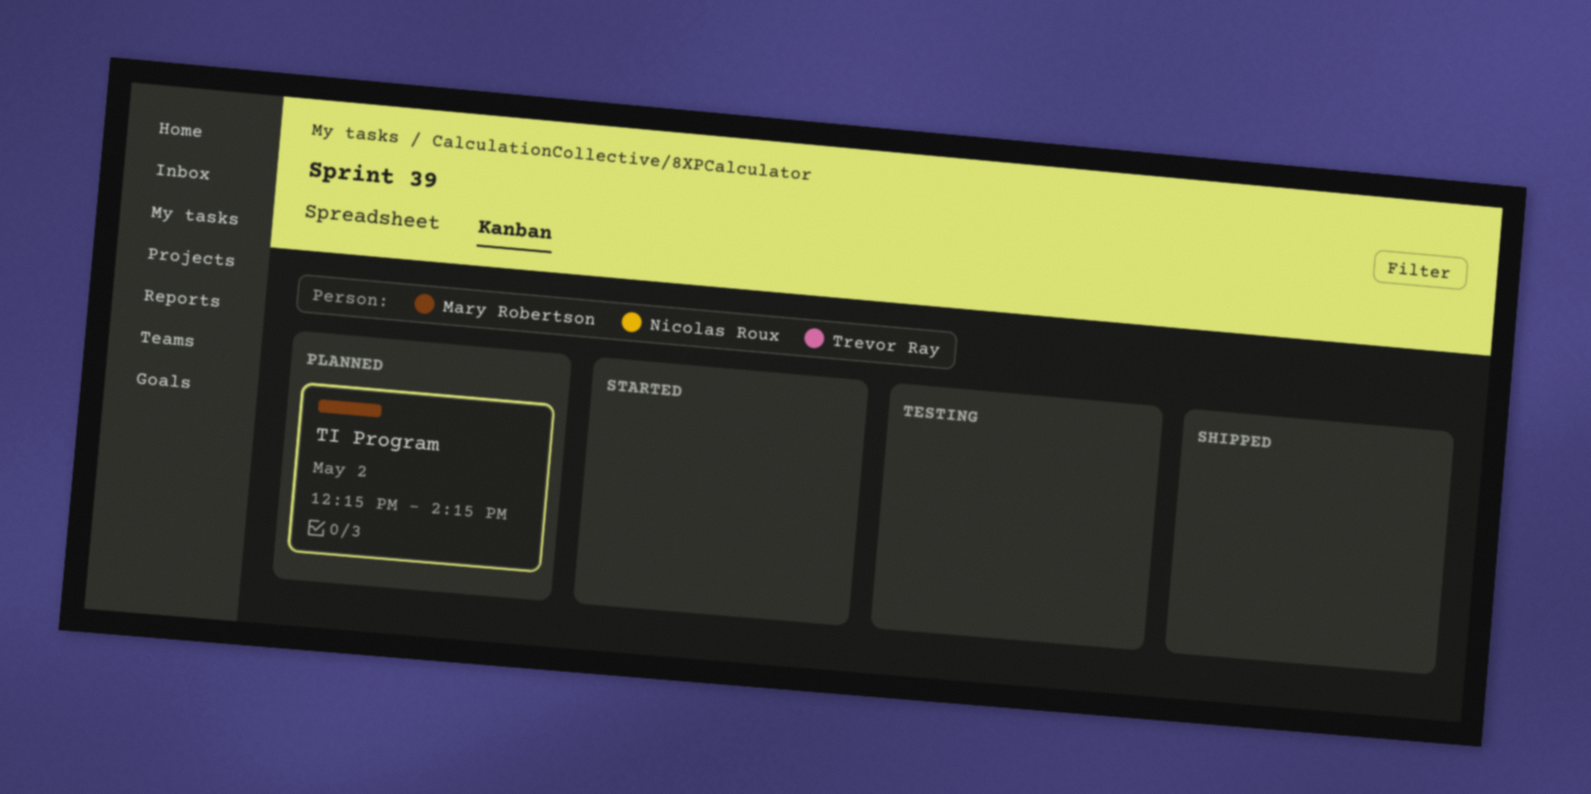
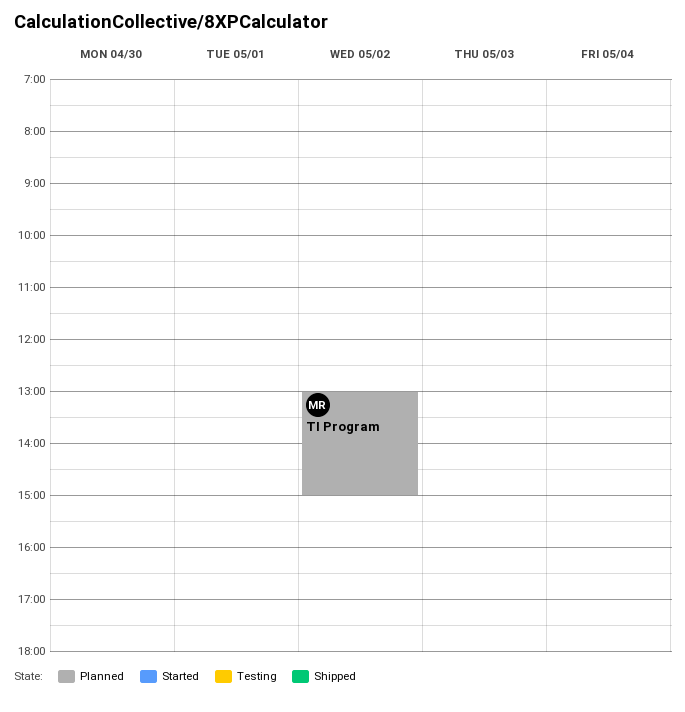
TI Program, begins: 12:15 -> 13:00
TI Program, ends: 14:15 -> 15:00

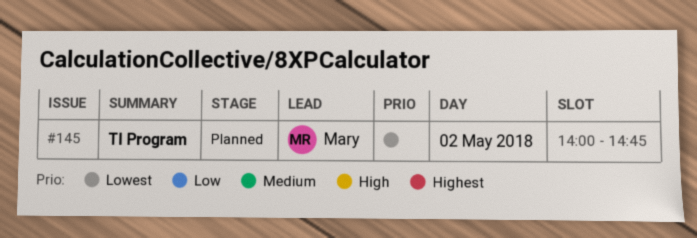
TI Program, begins: 13:00 -> 14:00
TI Program, ends: 15:00 -> 14:45

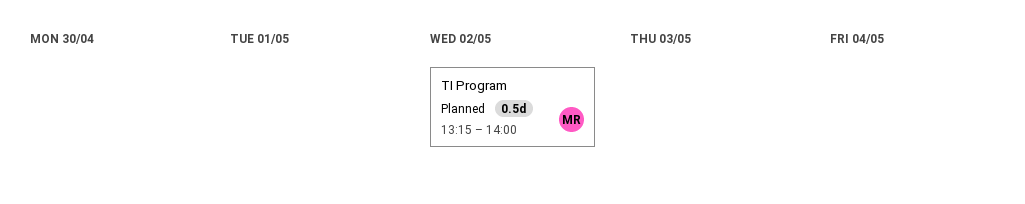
TI Program, begins: 14:00 -> 13:15
TI Program, ends: 14:45 -> 14:00

